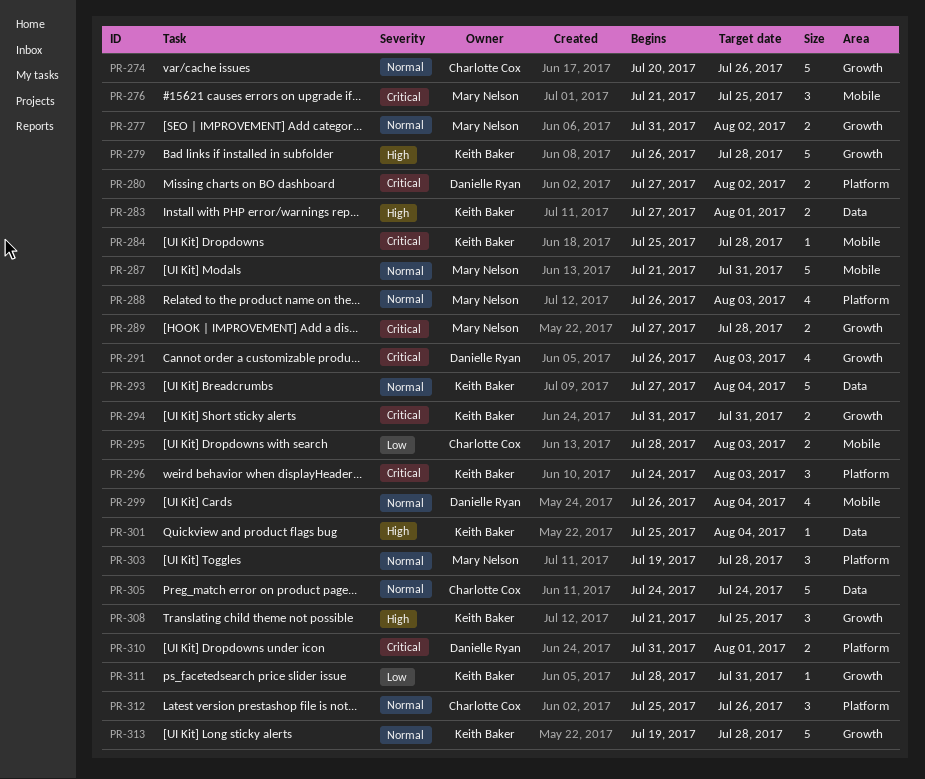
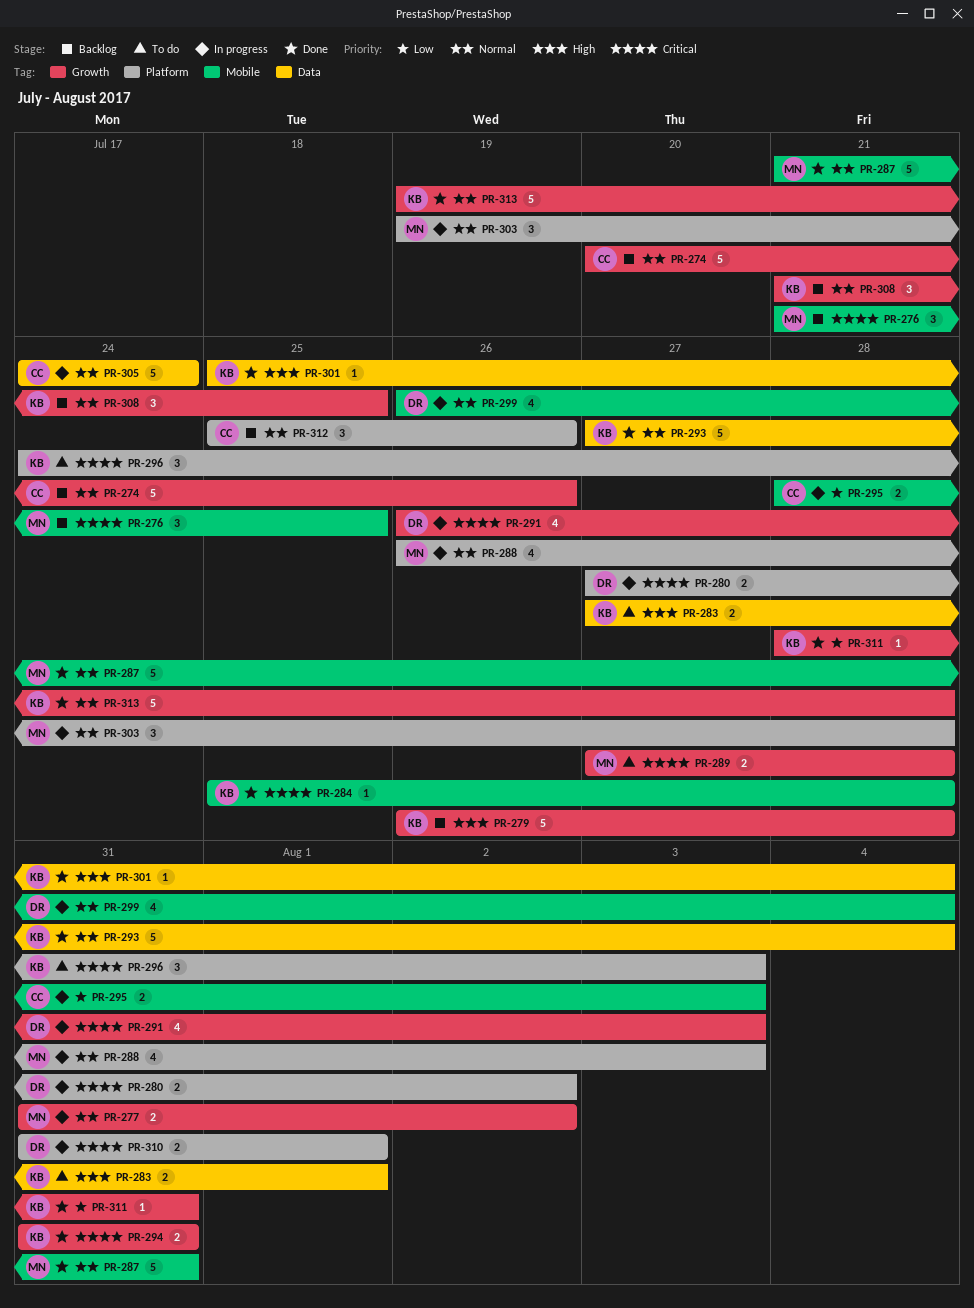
PR-308, priority: High -> Normal

